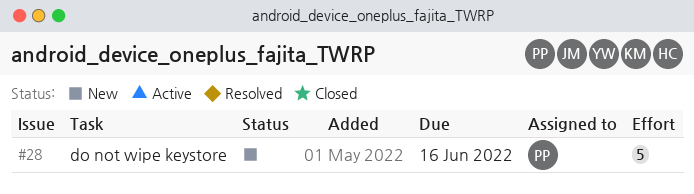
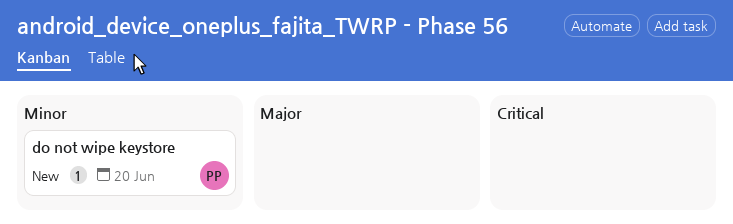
do not wipe keystore, estimate: 5 -> 1
do not wipe keystore, due: Jun 16 -> Jun 20

